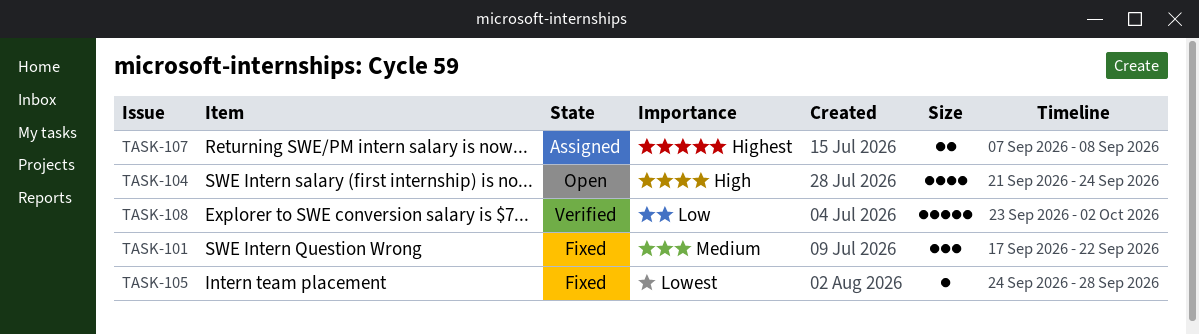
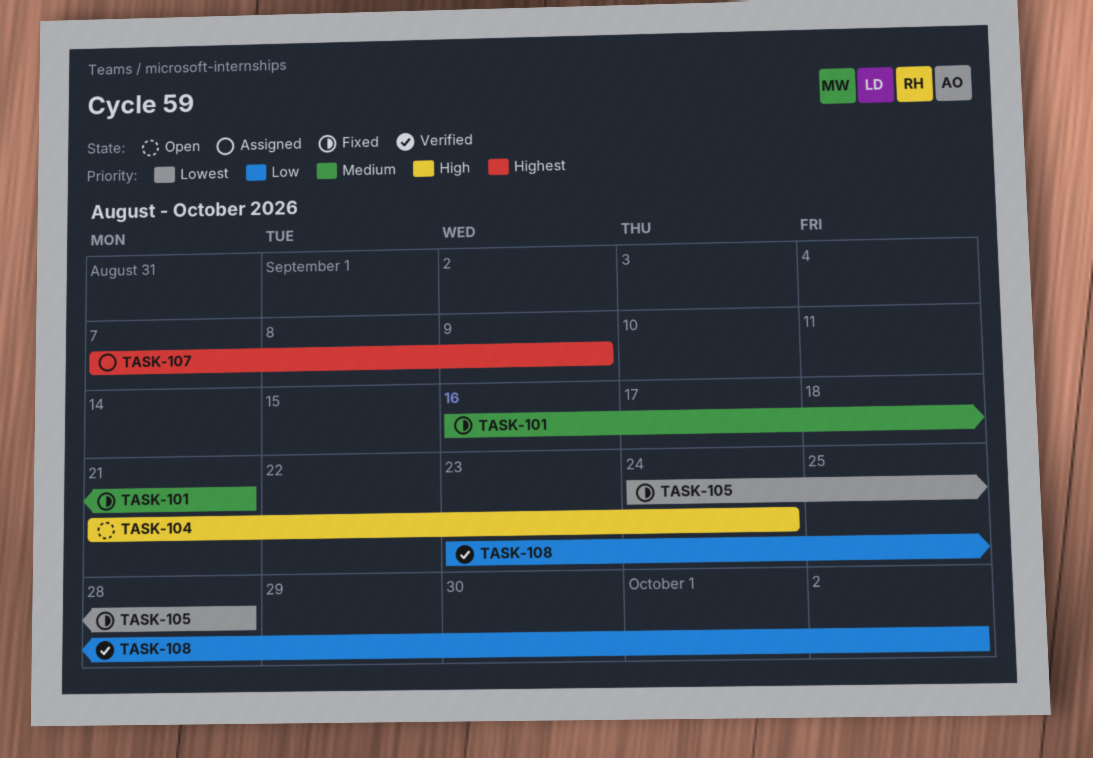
TASK-101, start: Sep 17 -> Sep 16
TASK-101, due: Sep 22 -> Sep 21
TASK-107, due: Sep 8 -> Sep 9

